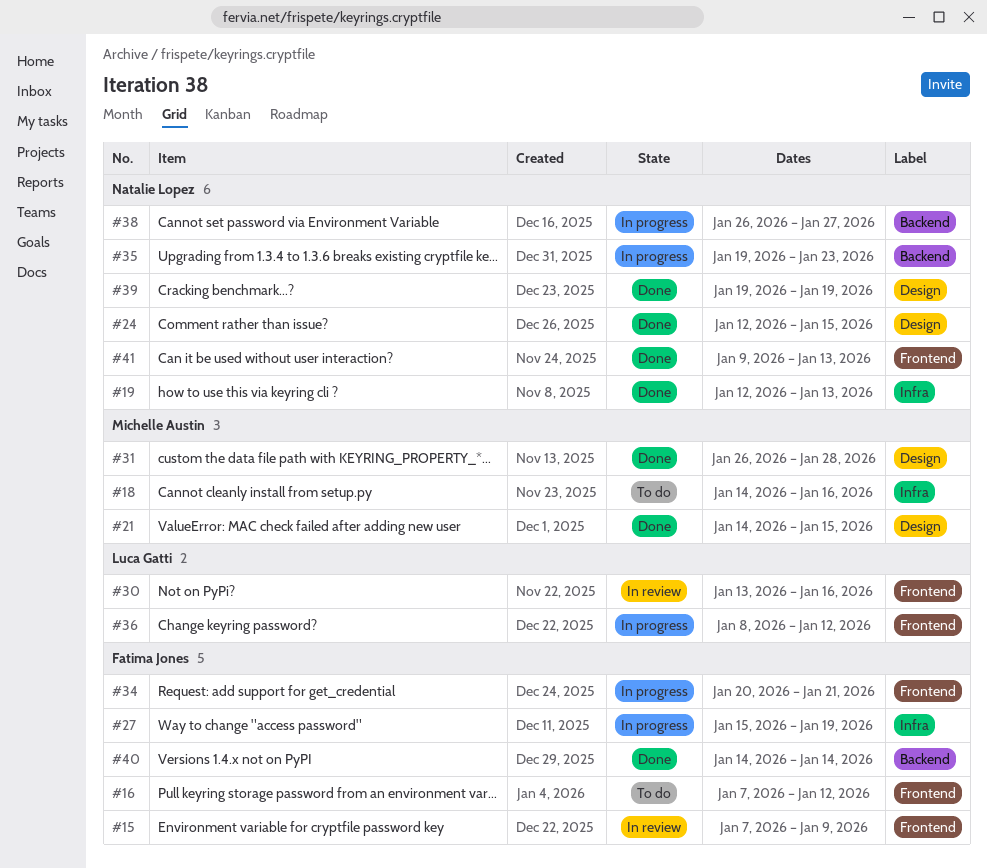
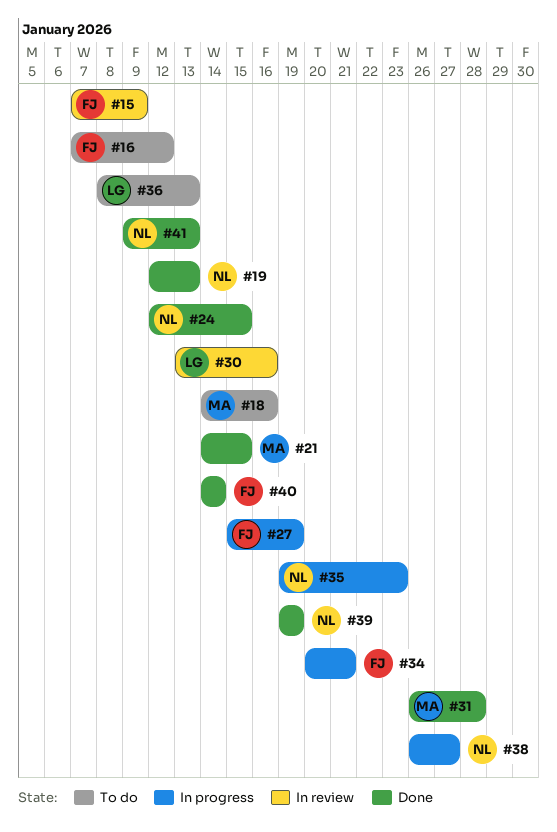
#36, status: In progress -> To do
#36, due: Jan 12 -> Jan 13

